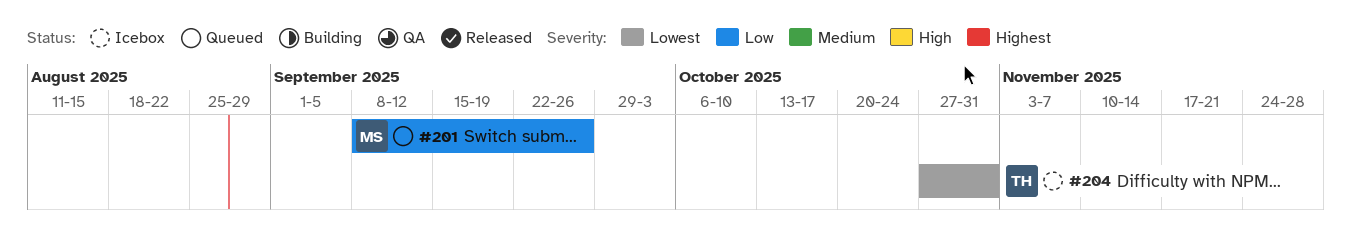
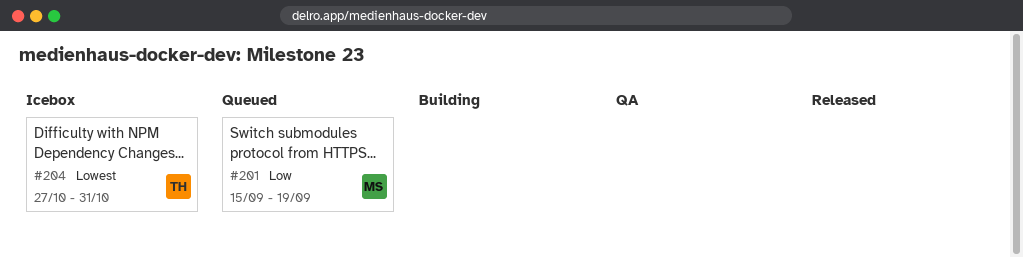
#201, start: Sep 8 -> Sep 15
#201, due: Sep 26 -> Sep 19

